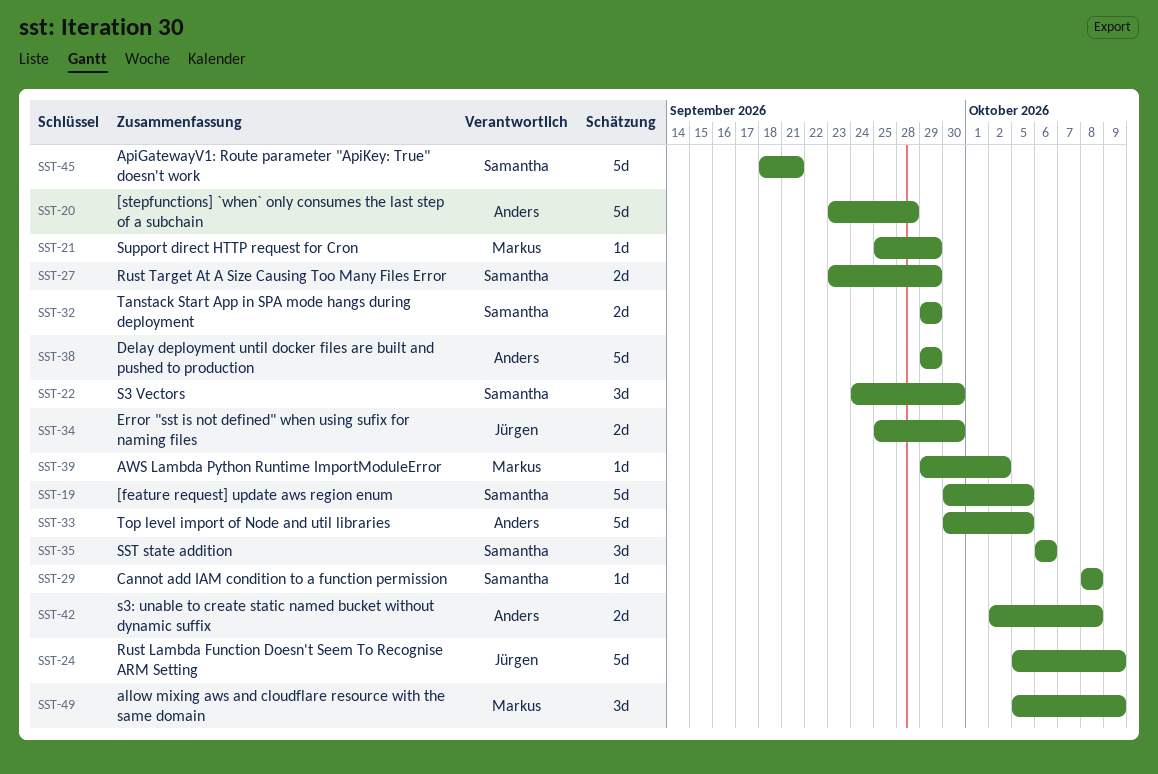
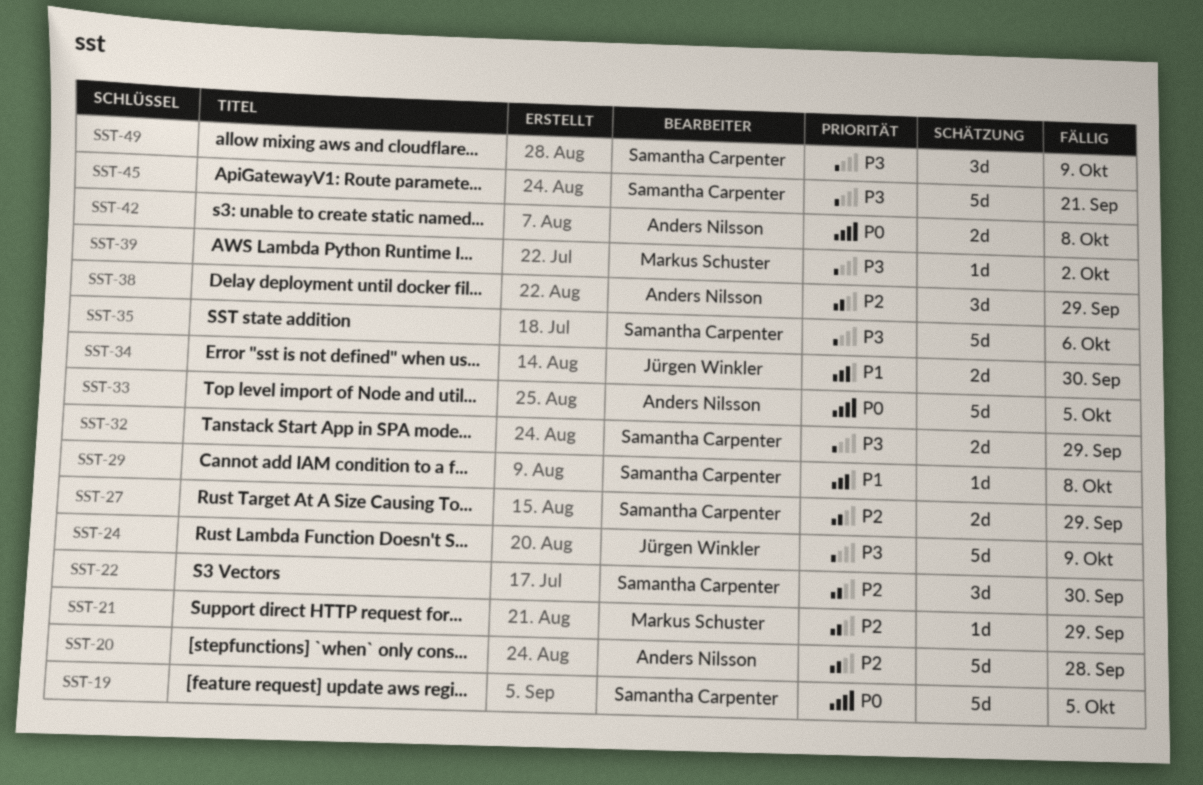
SST-35, estimate: 3d -> 5d
SST-38, estimate: 5d -> 3d
SST-49, owner: Markus Schuster -> Samantha Carpenter

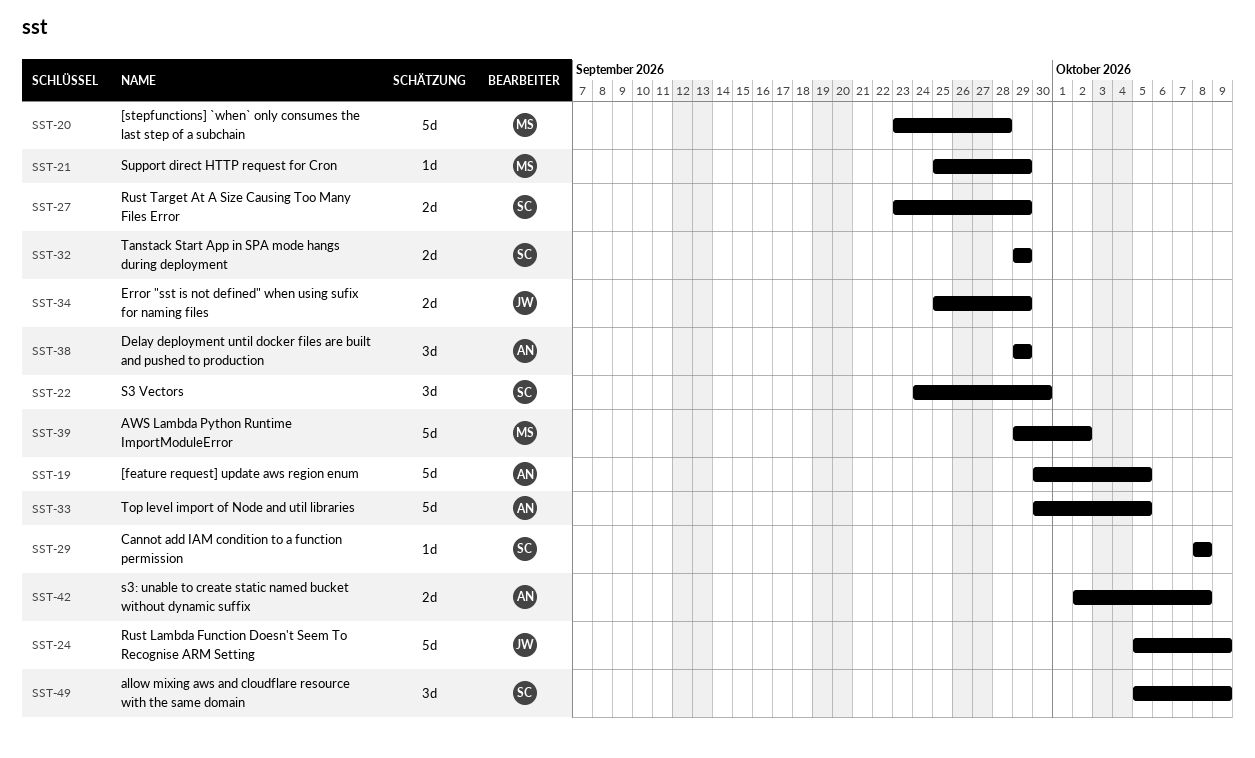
SST-19, owner: Samantha Carpenter -> Anders Nilsson
SST-20, owner: Anders Nilsson -> Markus Schuster
SST-34, due: Sep 30 -> Sep 29
SST-35: present -> none
SST-39, estimate: 1d -> 5d
SST-45: present -> none

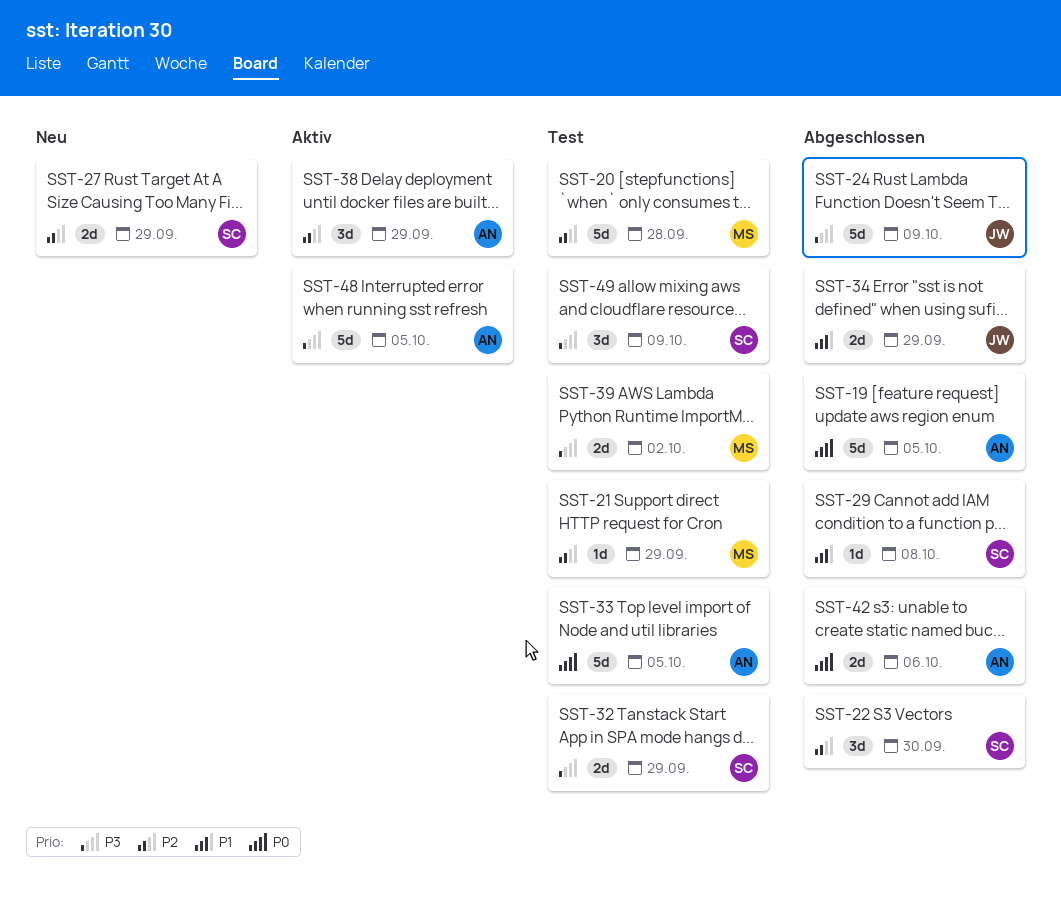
SST-39, estimate: 5d -> 2d
SST-42, due: Oct 8 -> Oct 6
SST-48: none -> present

